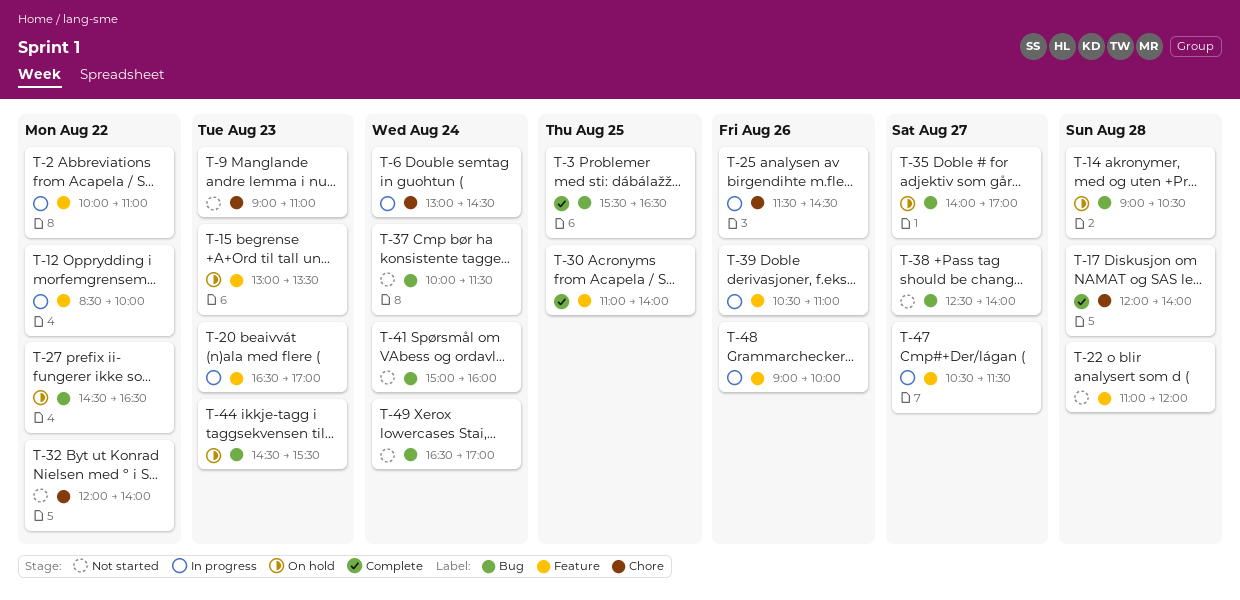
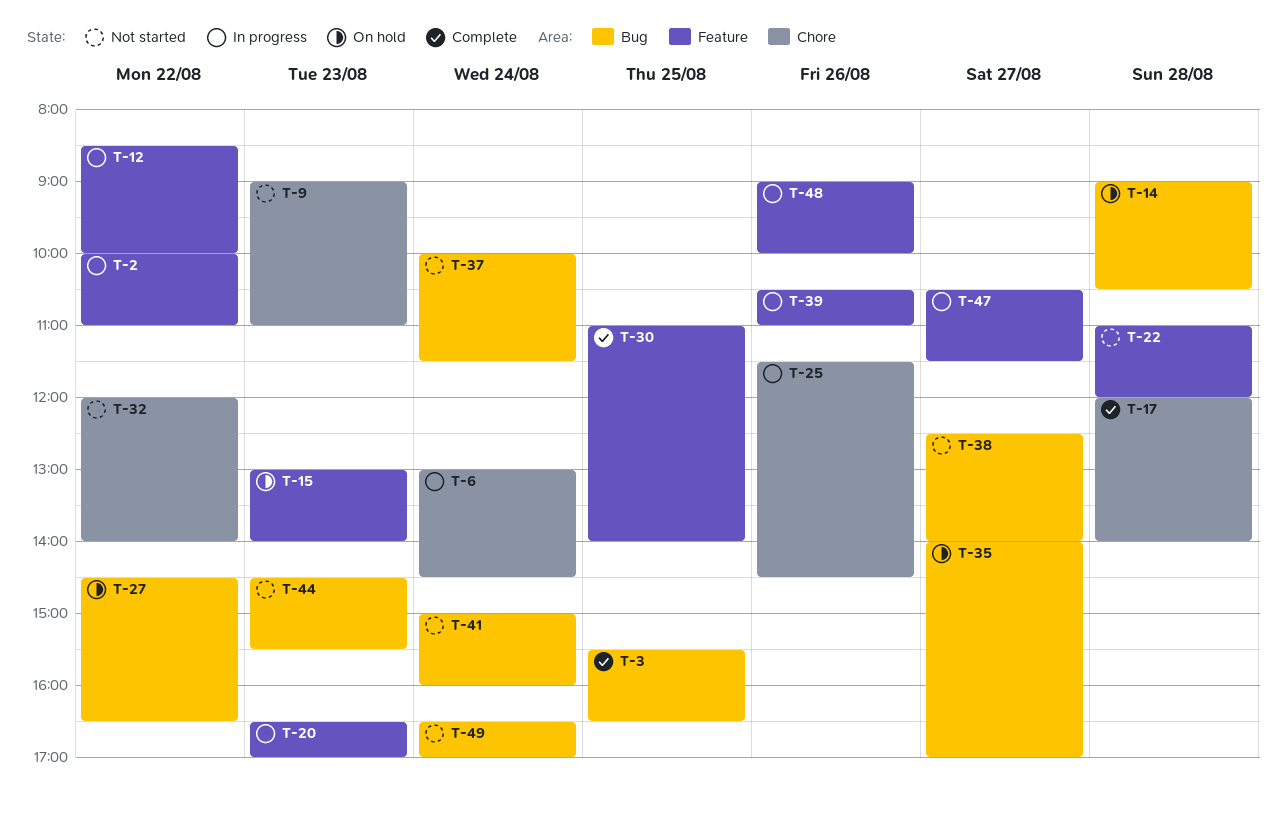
T-15, ends: 13:30 -> 14:00
T-44, status: On hold -> Not started

